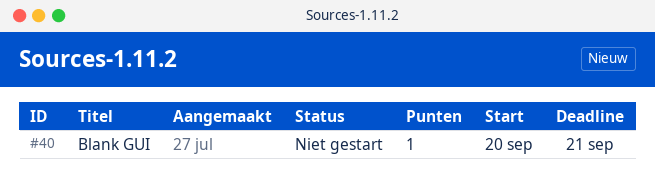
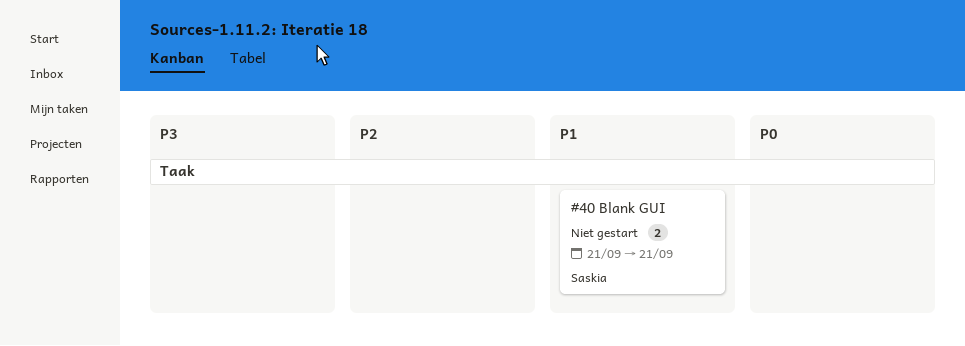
#40, estimate: 1 -> 2
#40, start: Sep 20 -> Sep 21

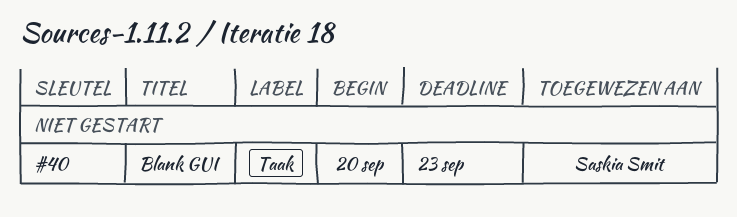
#40, start: Sep 21 -> Sep 20
#40, due: Sep 21 -> Sep 23

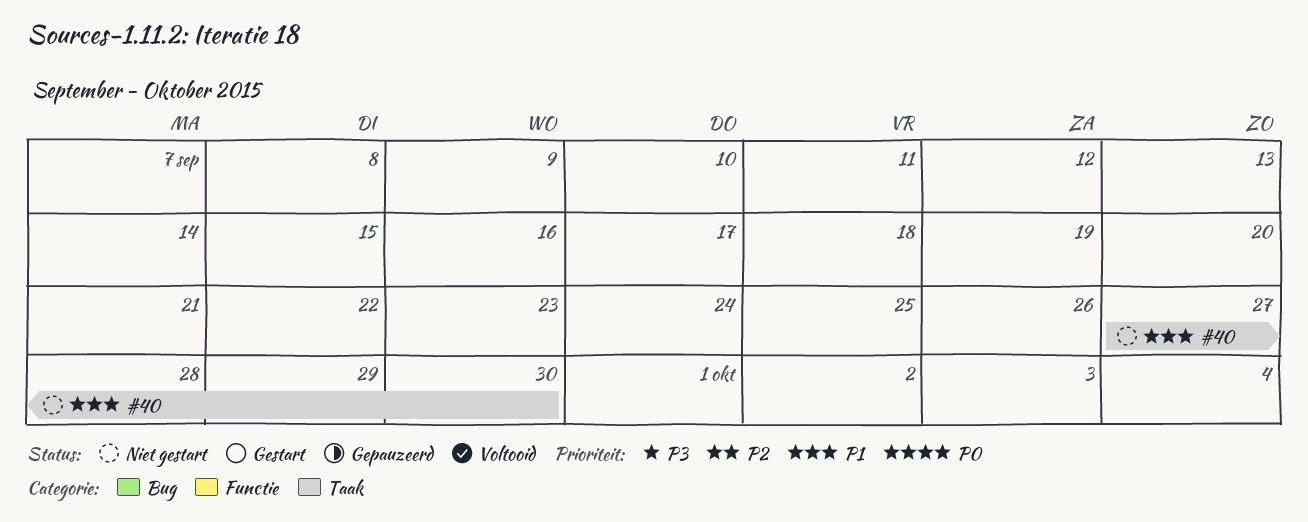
#40, start: Sep 20 -> Sep 27
#40, due: Sep 23 -> Sep 30

